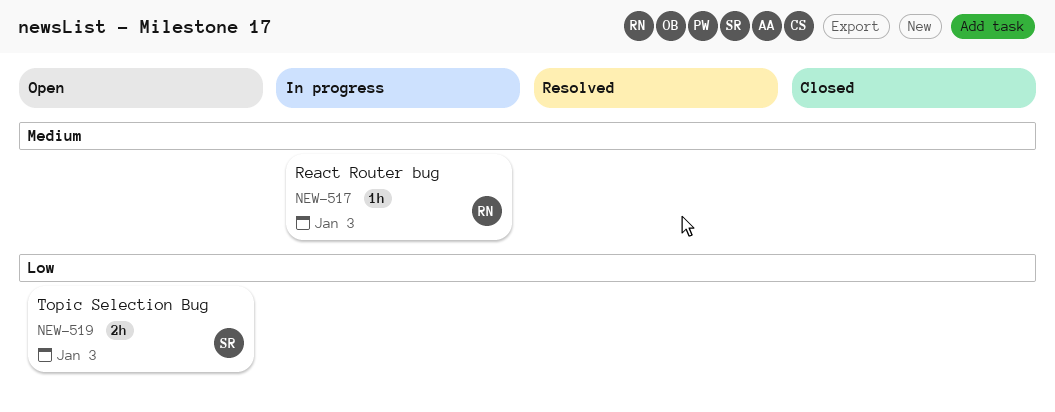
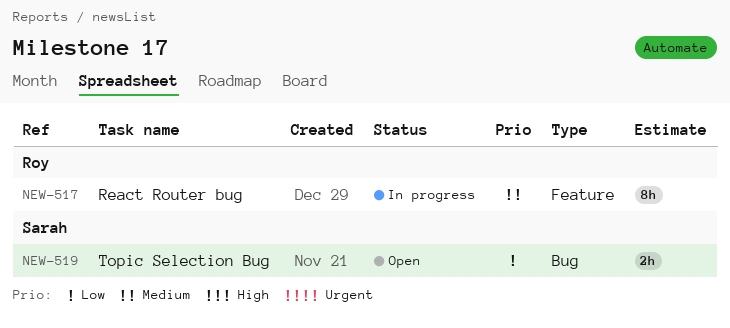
NEW-517, estimate: 1h -> 8h

